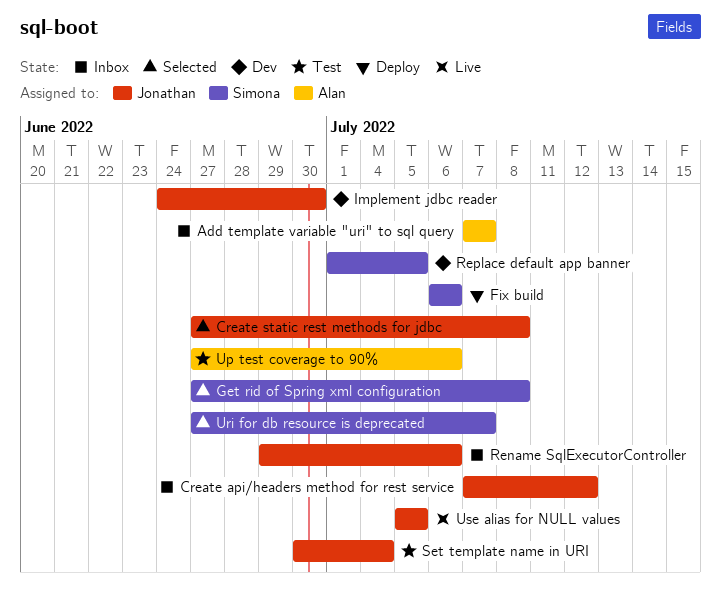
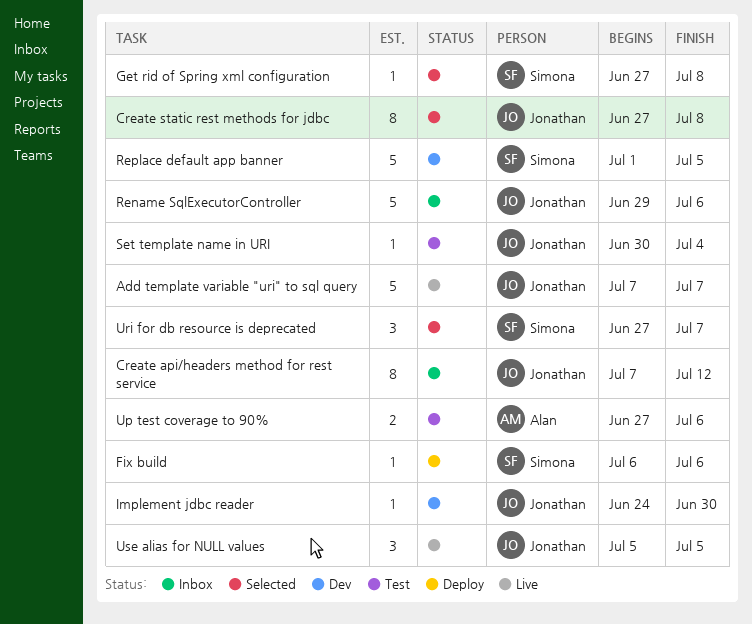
Add template variable "uri" to sql query, status: Inbox -> Live
Add template variable "uri" to sql query, owner: Alan -> Jonathan

